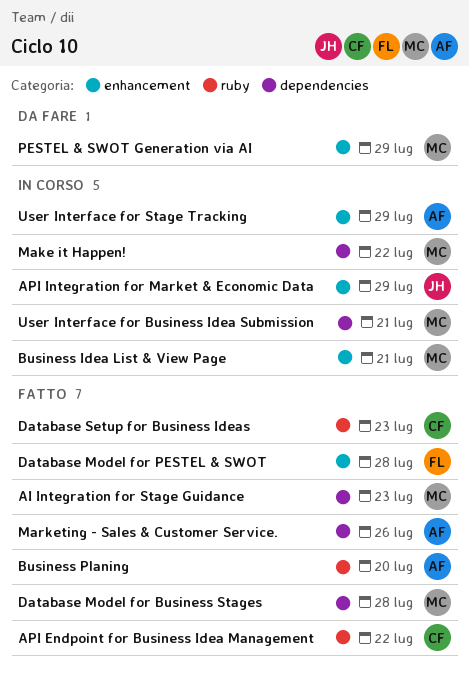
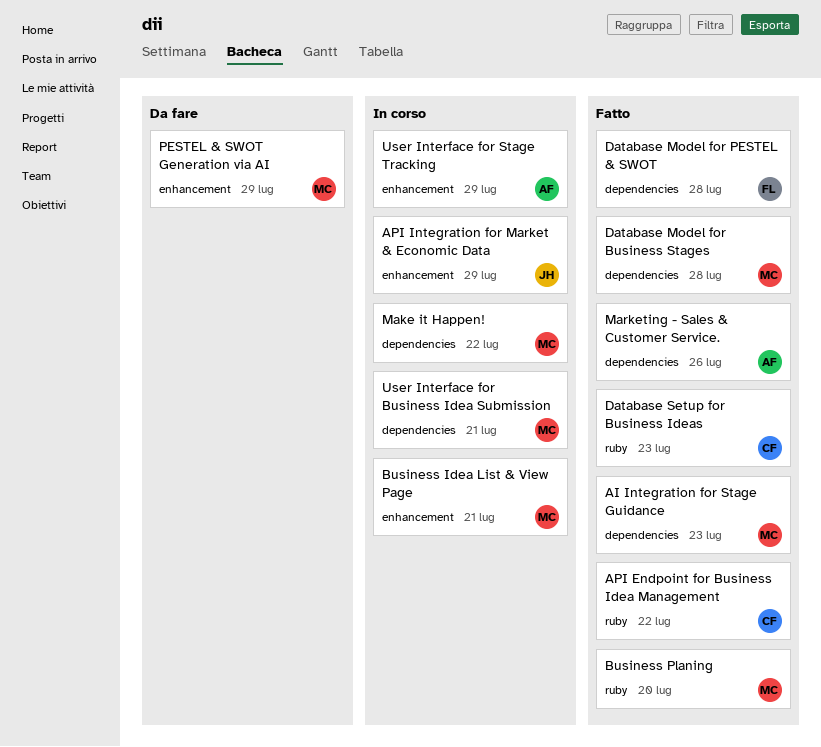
Business Planing, owner: AF -> MC
Database Model for PESTEL & SWOT, label: enhancement -> dependencies

